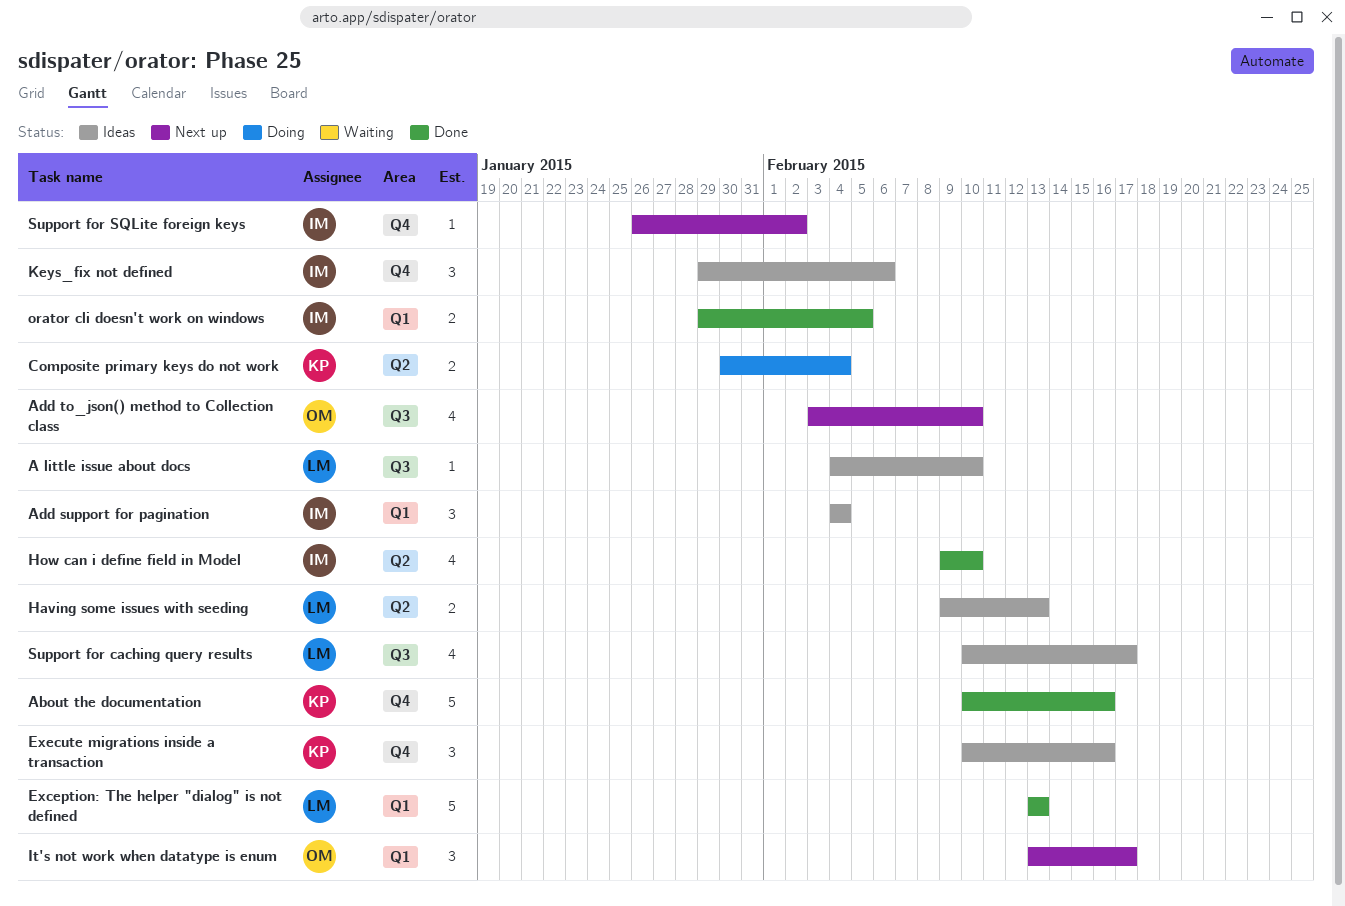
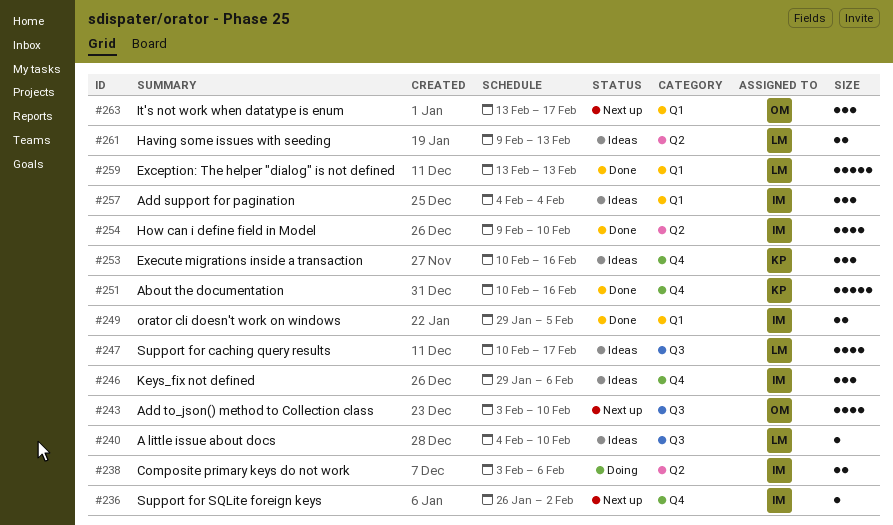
Composite primary keys do not work, owner: KP -> IM
Composite primary keys do not work, start: Jan 30 -> Feb 3
Composite primary keys do not work, due: Feb 4 -> Feb 6

